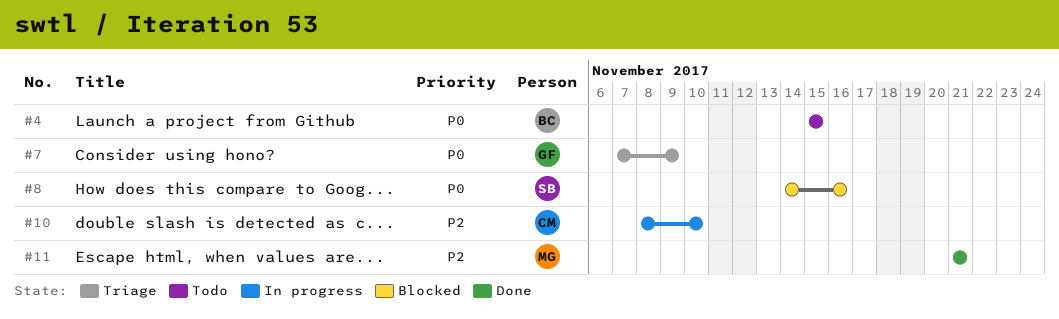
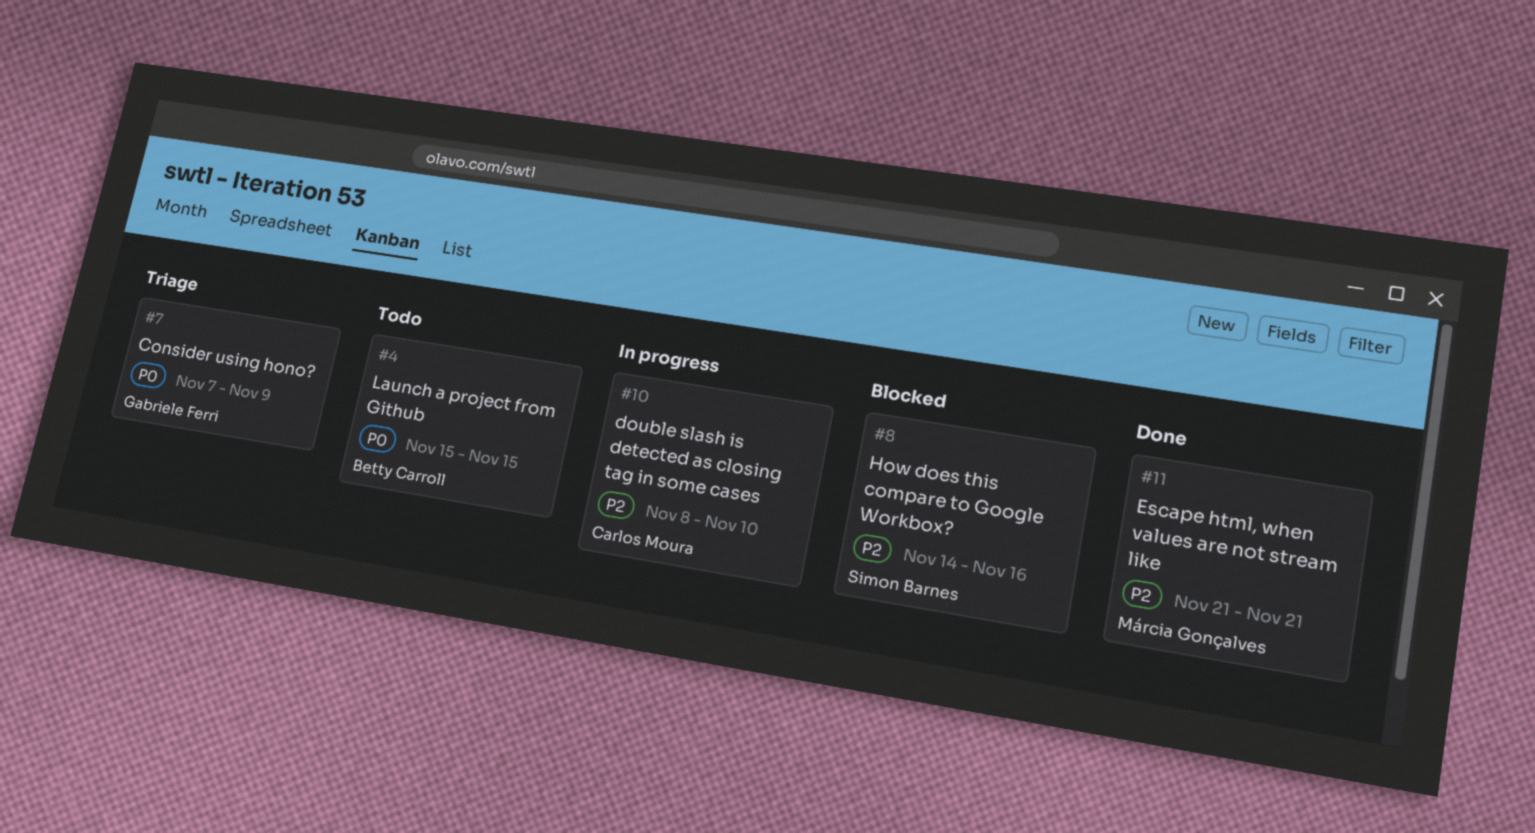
#8, priority: P0 -> P2

